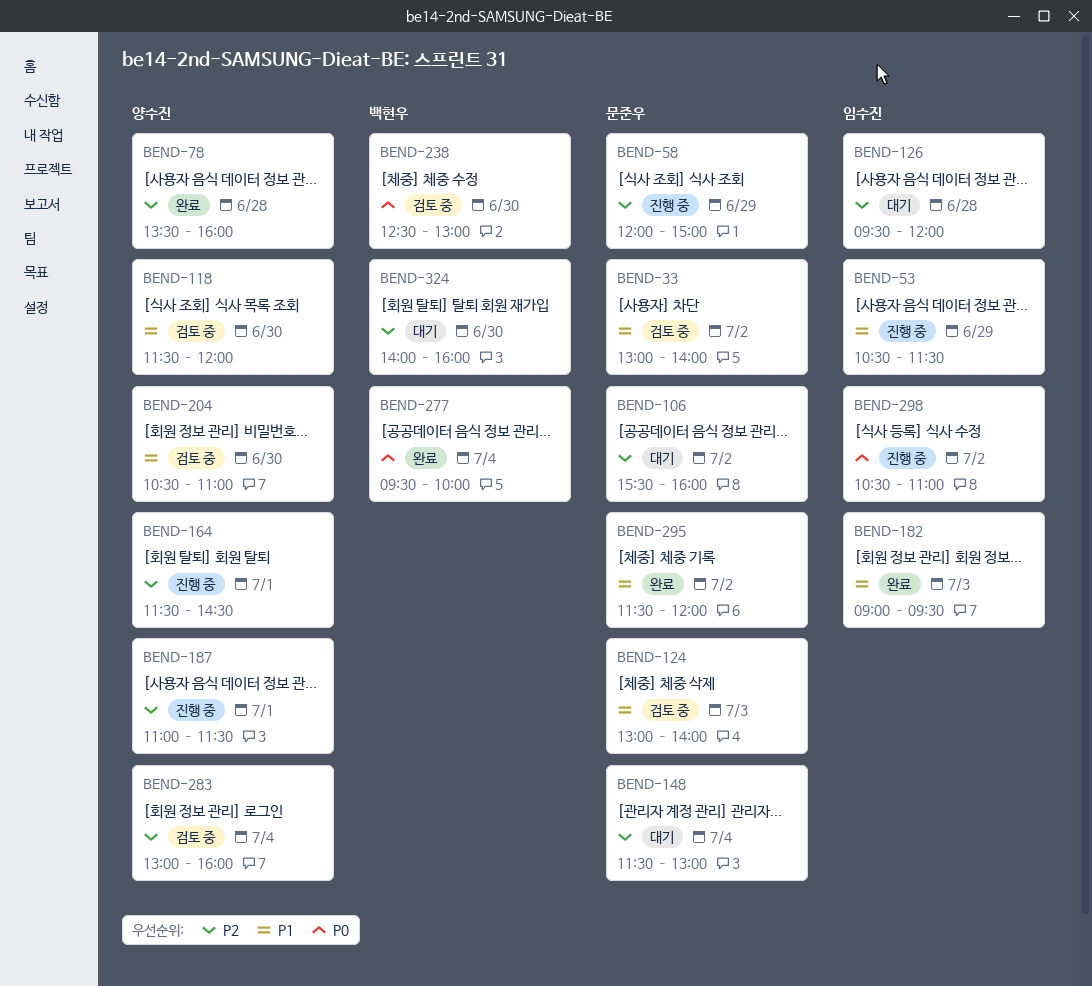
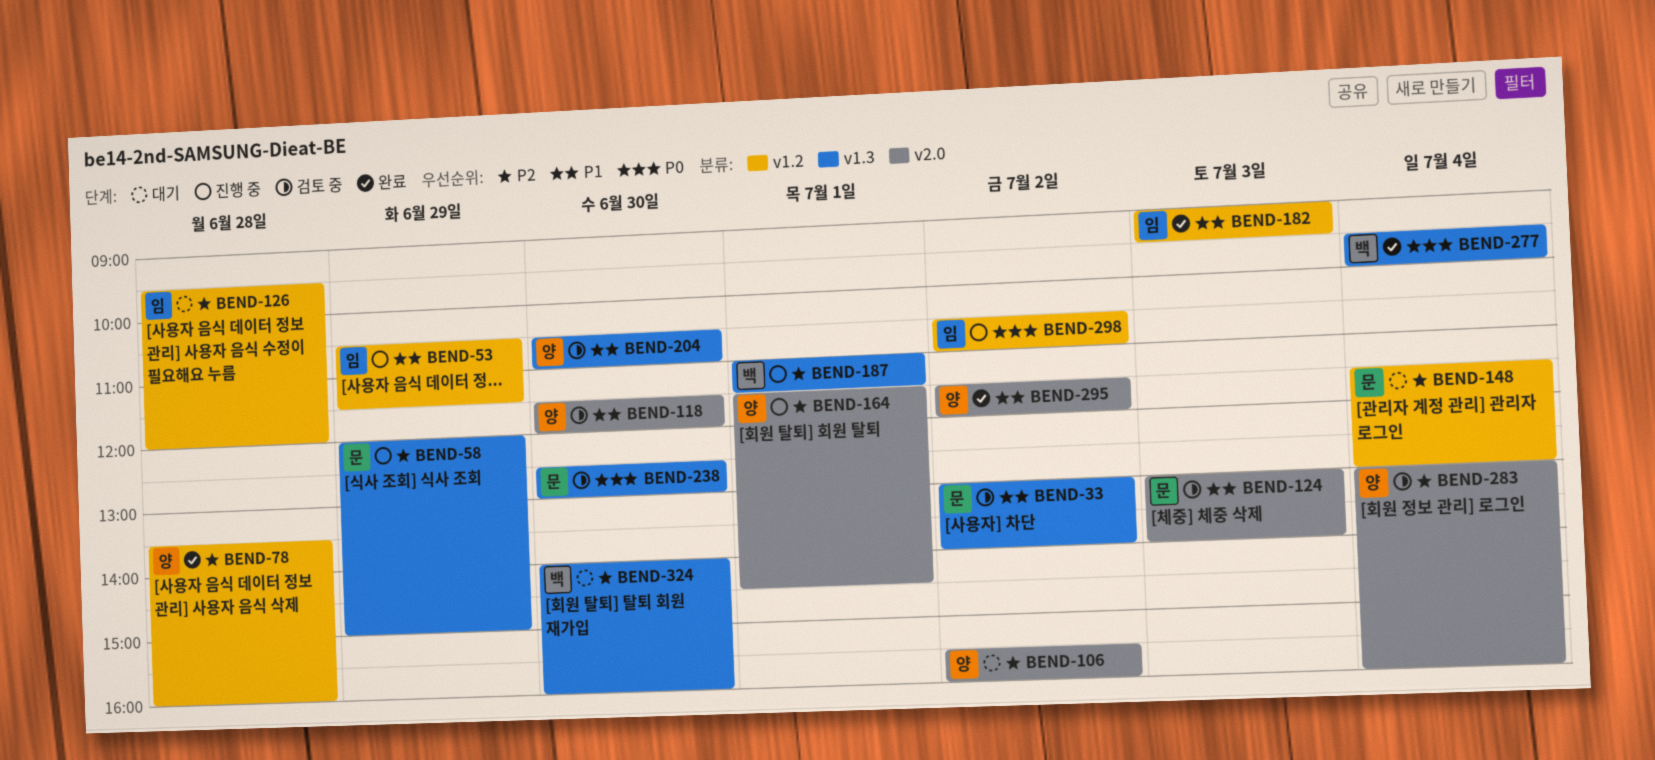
BEND-106, owner: 문준우 -> 양수진
BEND-187, owner: 양수진 -> 백현우
BEND-238, owner: 백현우 -> 문준우
BEND-295, owner: 문준우 -> 양수진

